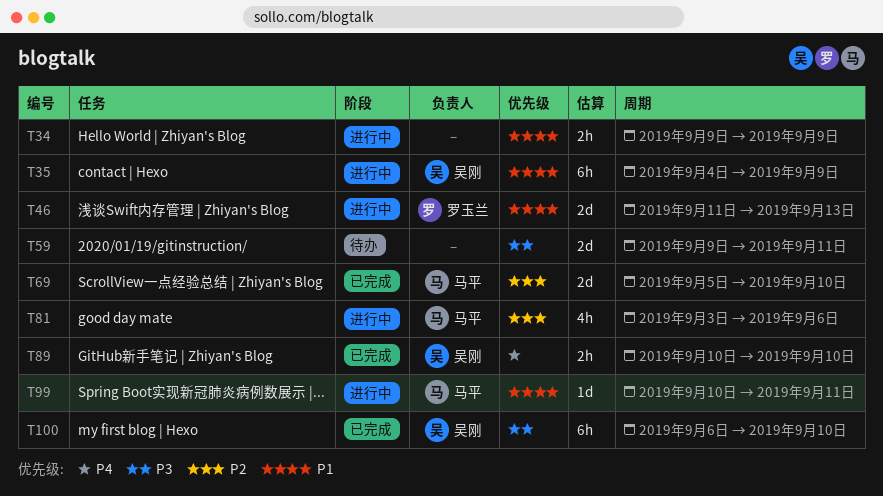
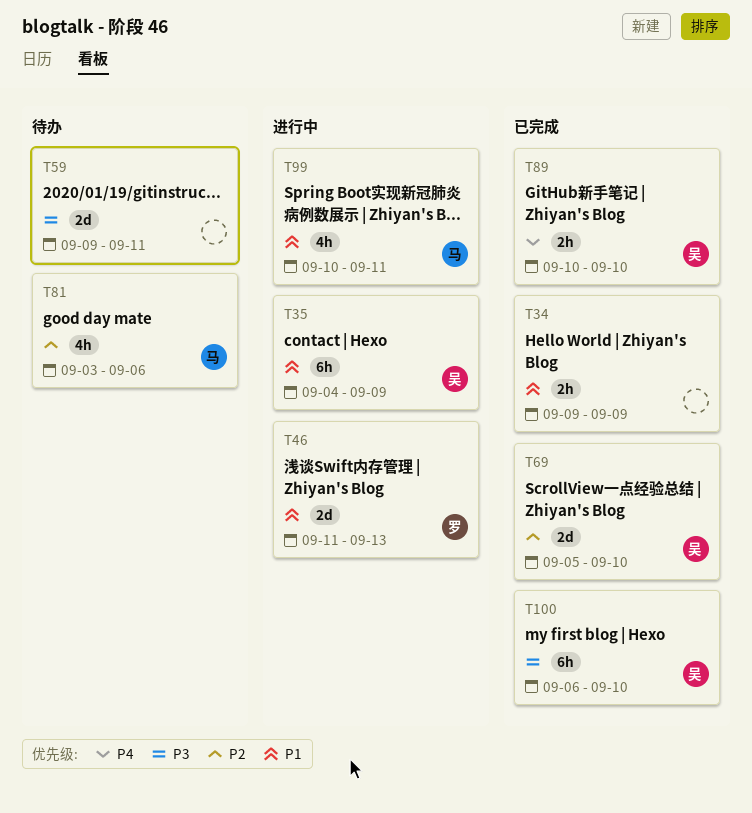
T34, status: 进行中 -> 已完成
T69, owner: 马平 -> 吴刚
T81, status: 进行中 -> 待办
T99, estimate: 1d -> 4h

